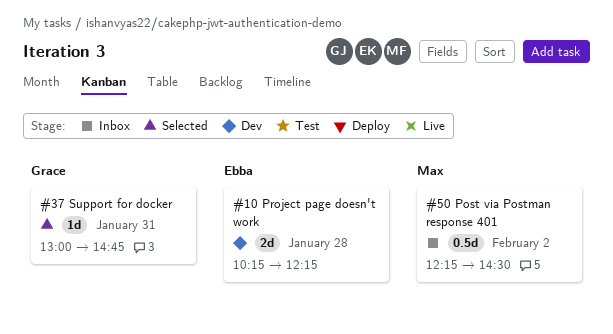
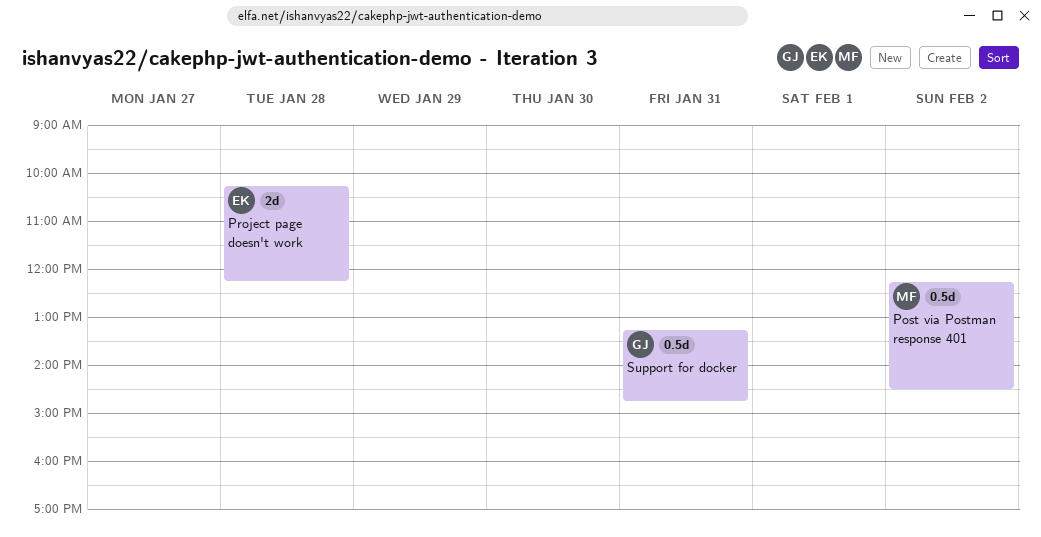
Support for docker, estimate: 1d -> 0.5d
Support for docker, begins: 13:00 -> 13:15

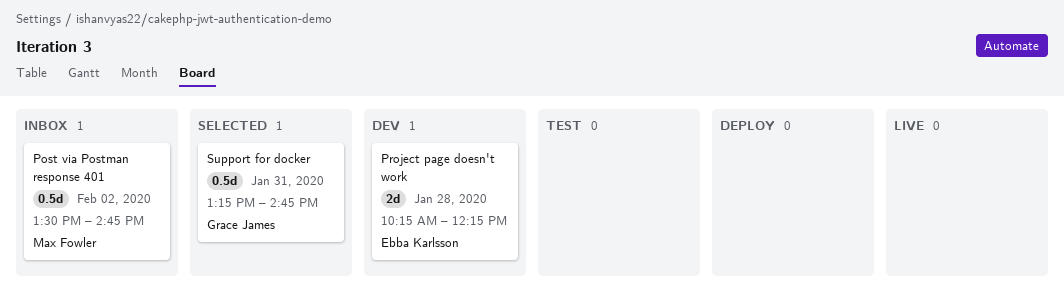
Post via Postman response 401, begins: 12:15 -> 13:30
Post via Postman response 401, ends: 14:30 -> 14:45

